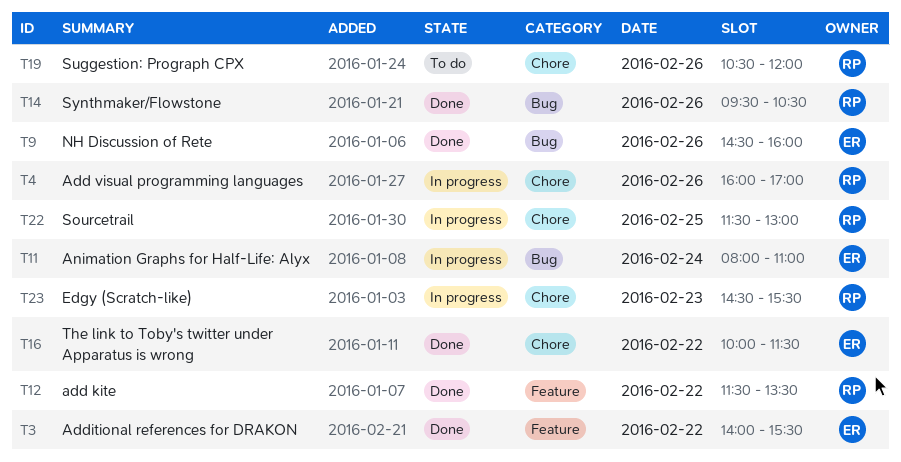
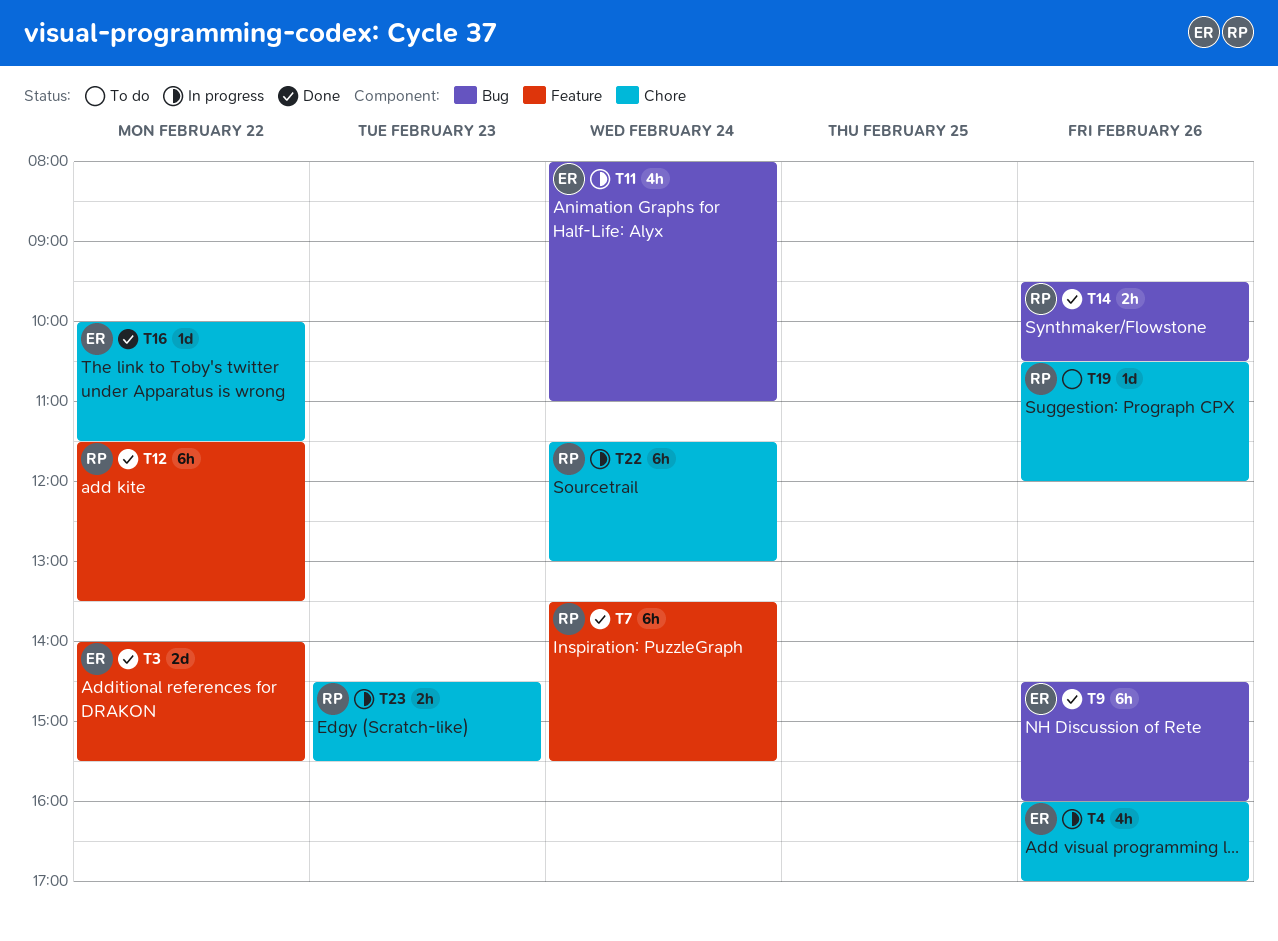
T4, owner: RP -> ER
T7: none -> present
T22, day: Feb 25 -> Feb 24

